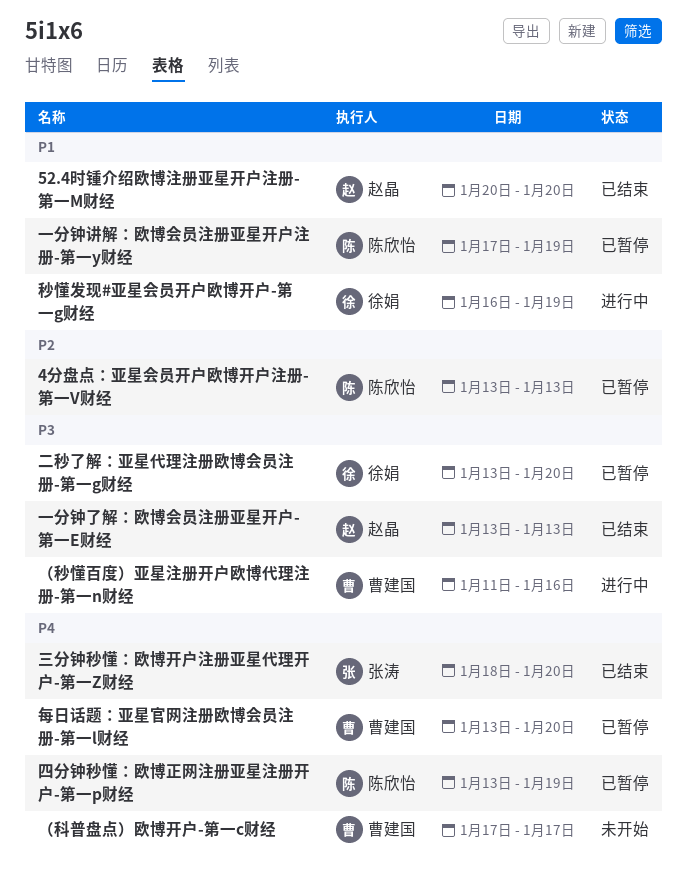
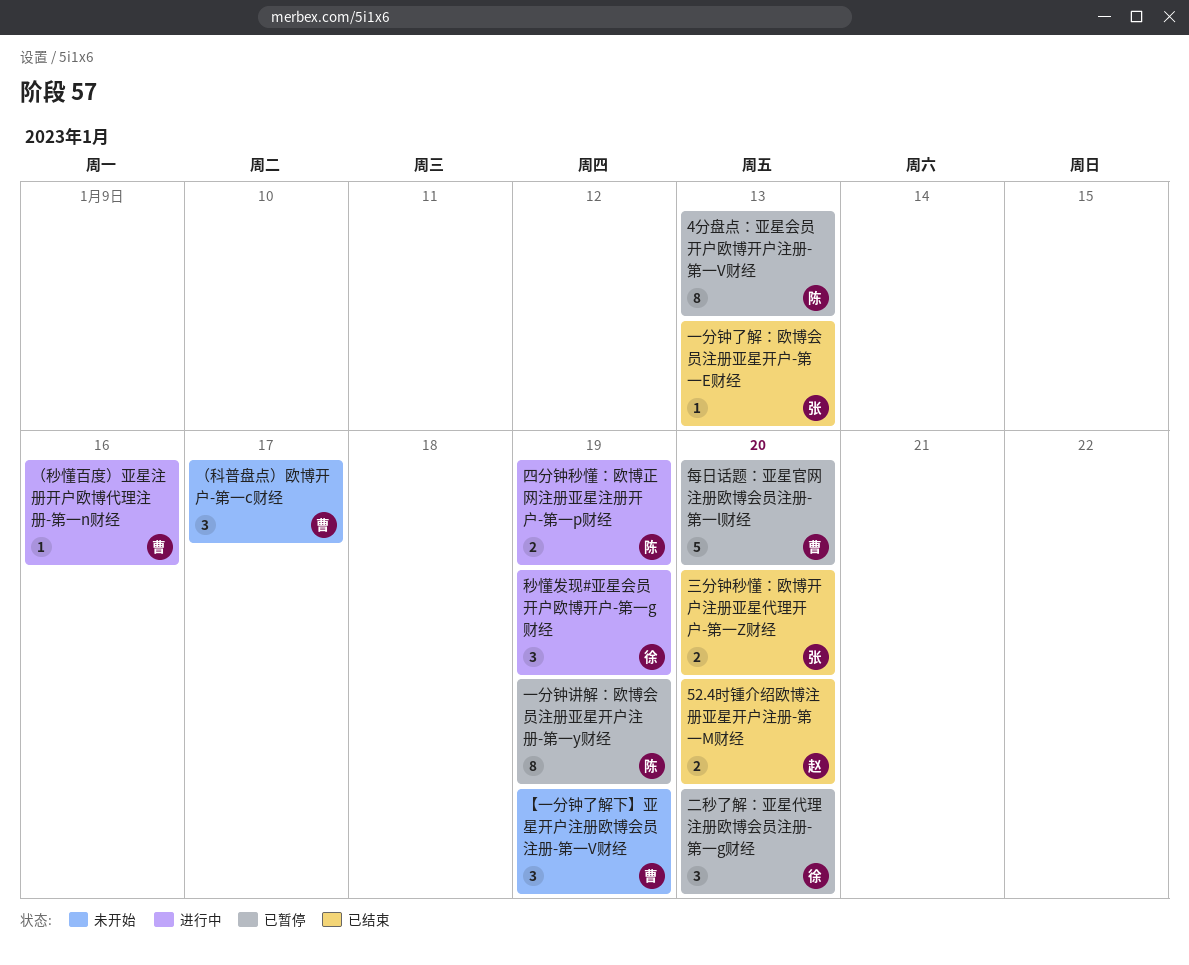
【一分钟了解下】亚星开户注册欧博会员注册-第一V财经: none -> present
一分钟了解：欧博会员注册亚星开户-第一E财经, owner: 赵晶 -> 张涛
四分钟秒懂：欧博正网注册亚星注册开户-第一p财经, status: 已暂停 -> 进行中

